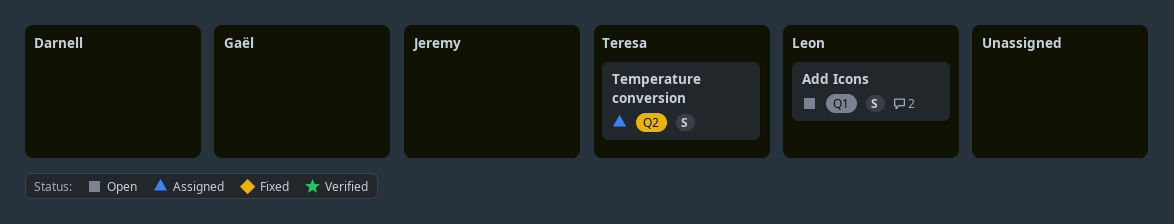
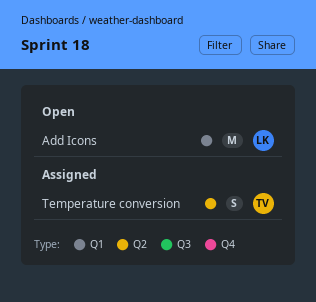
Add Icons, estimate: S -> M

